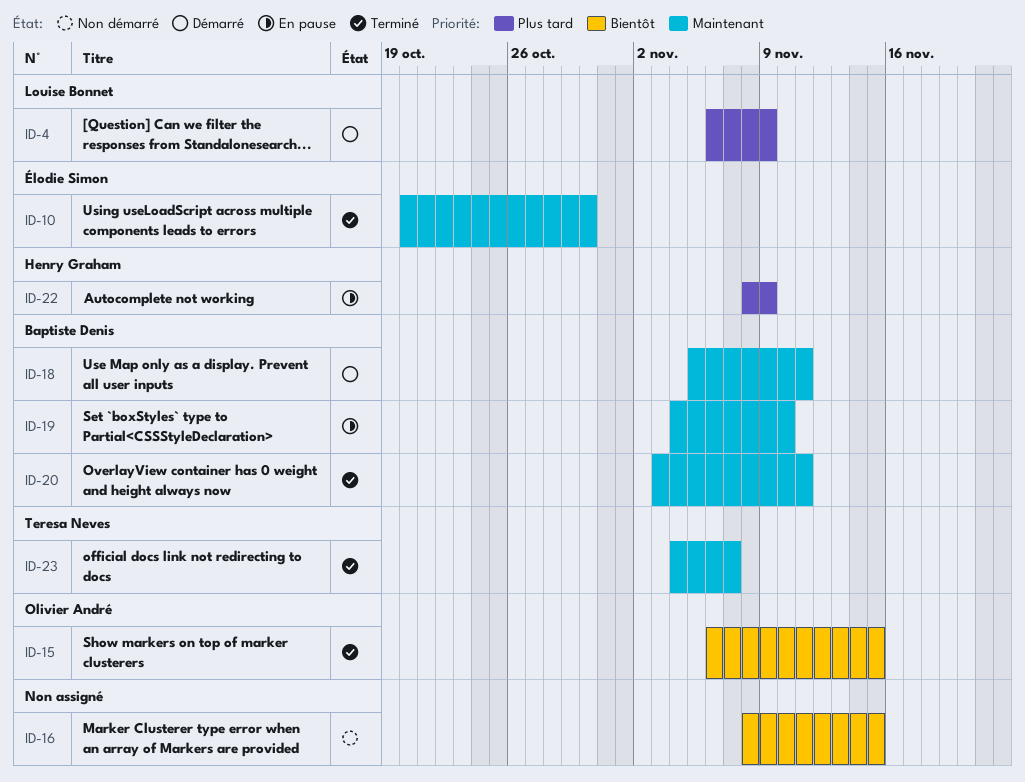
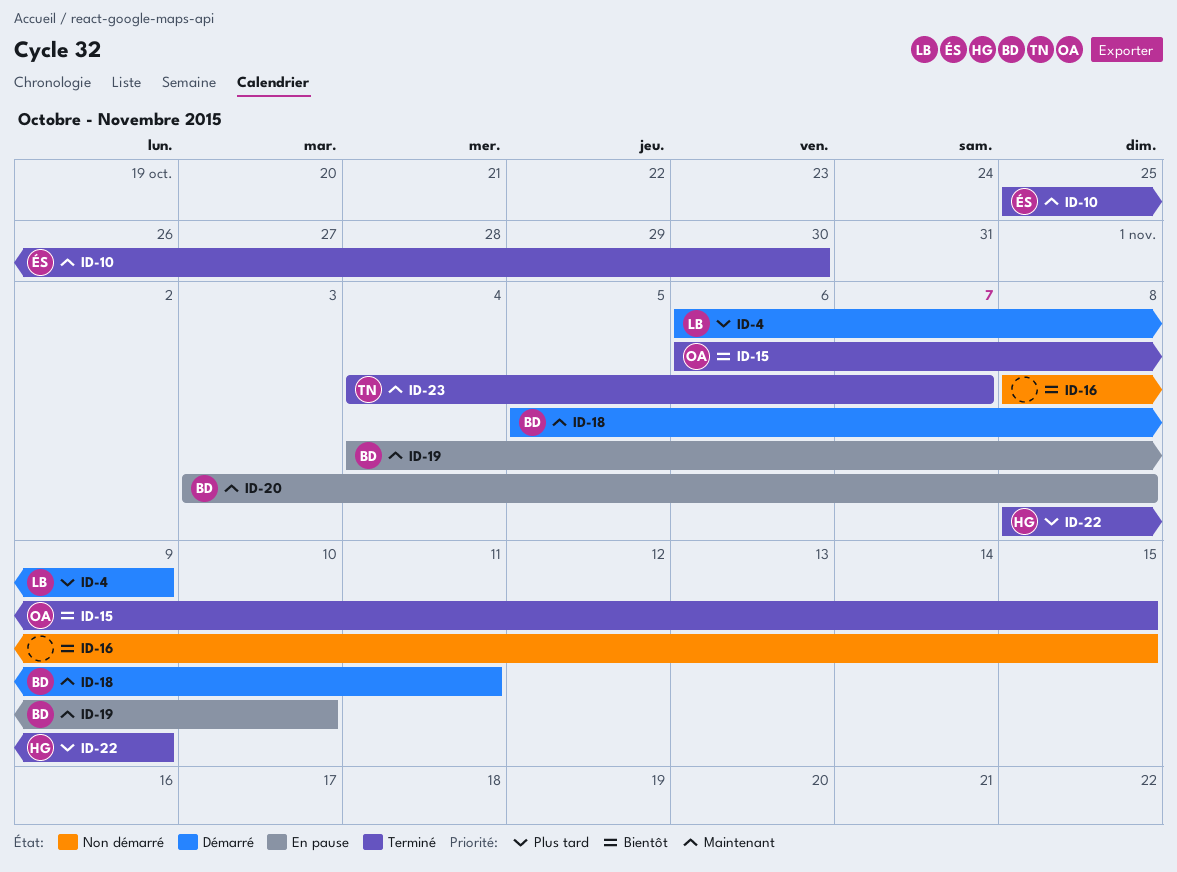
ID-10, start: Oct 20 -> Oct 25
ID-20, status: Terminé -> En pause
ID-20, due: Nov 11 -> Nov 8
ID-22, status: En pause -> Terminé

